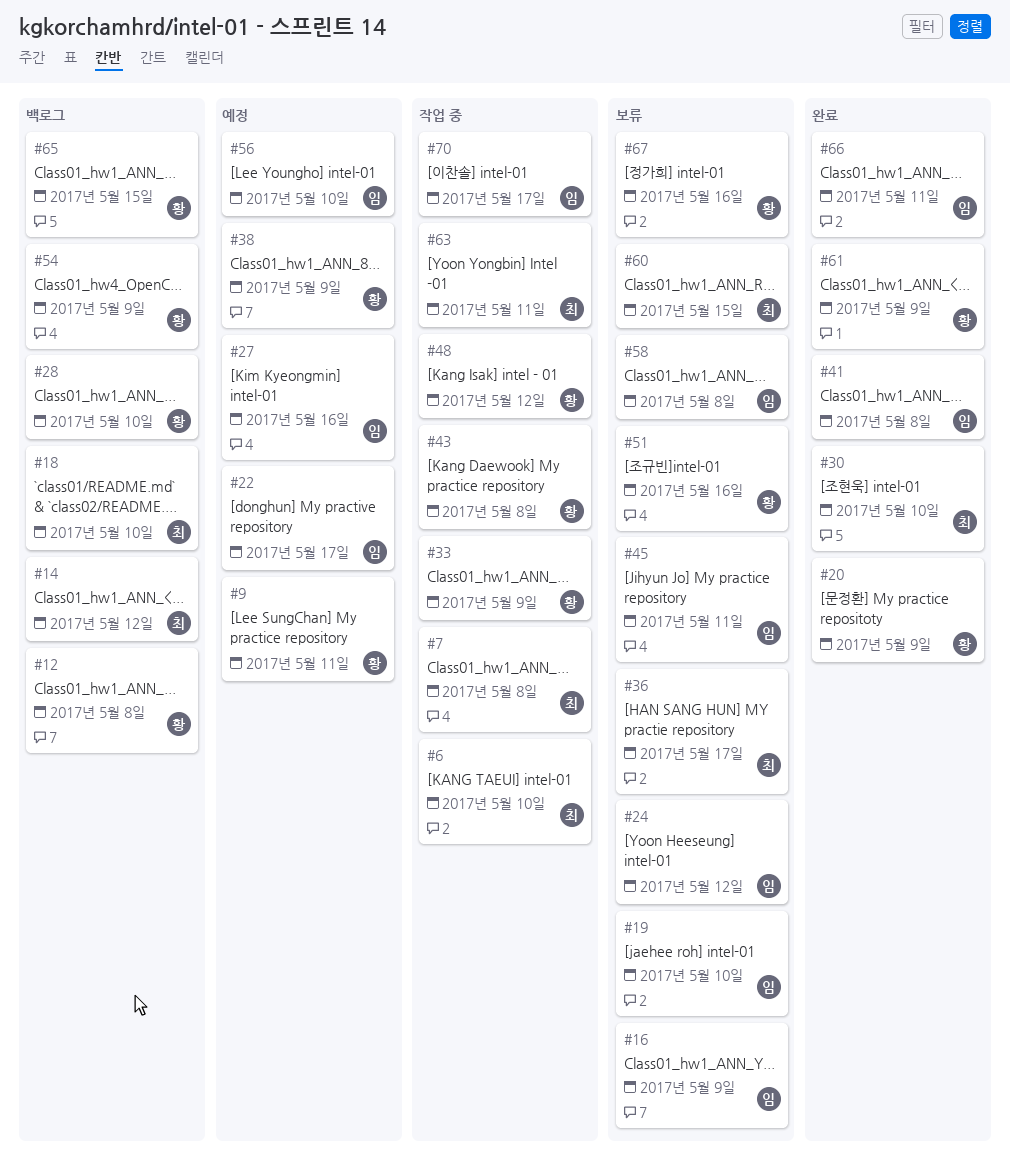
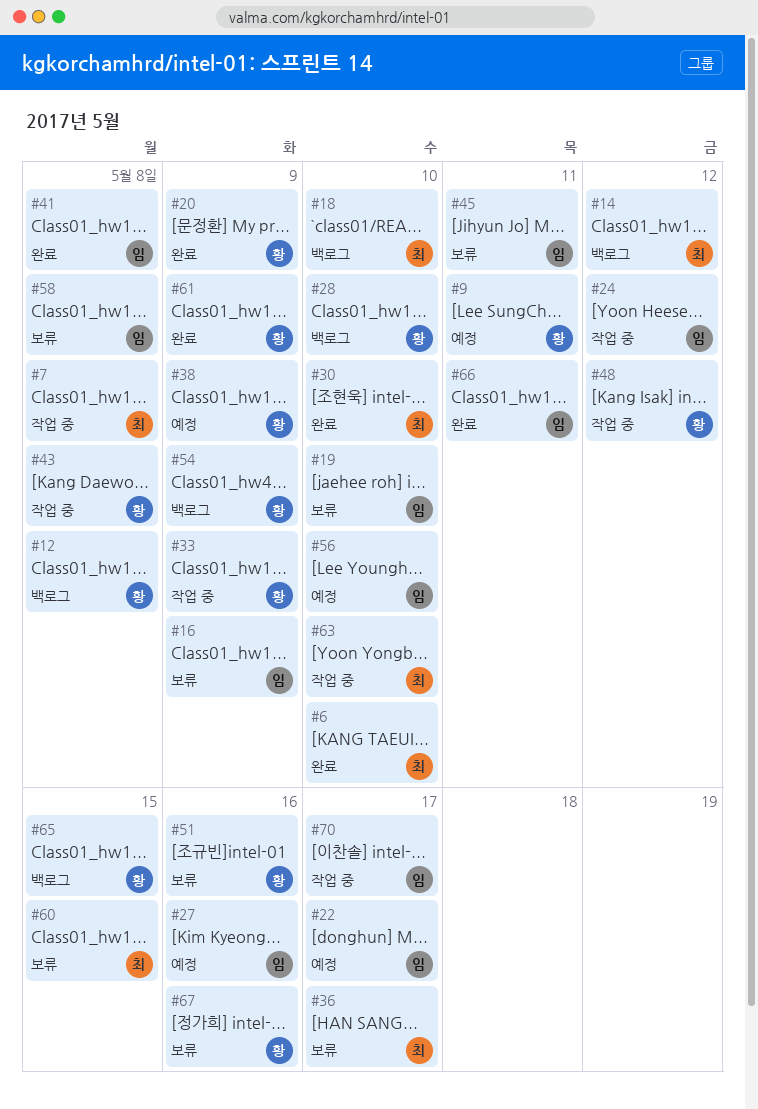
#6, status: 작업 중 -> 완료
#24, status: 보류 -> 작업 중
#63, due: May 11 -> May 10

